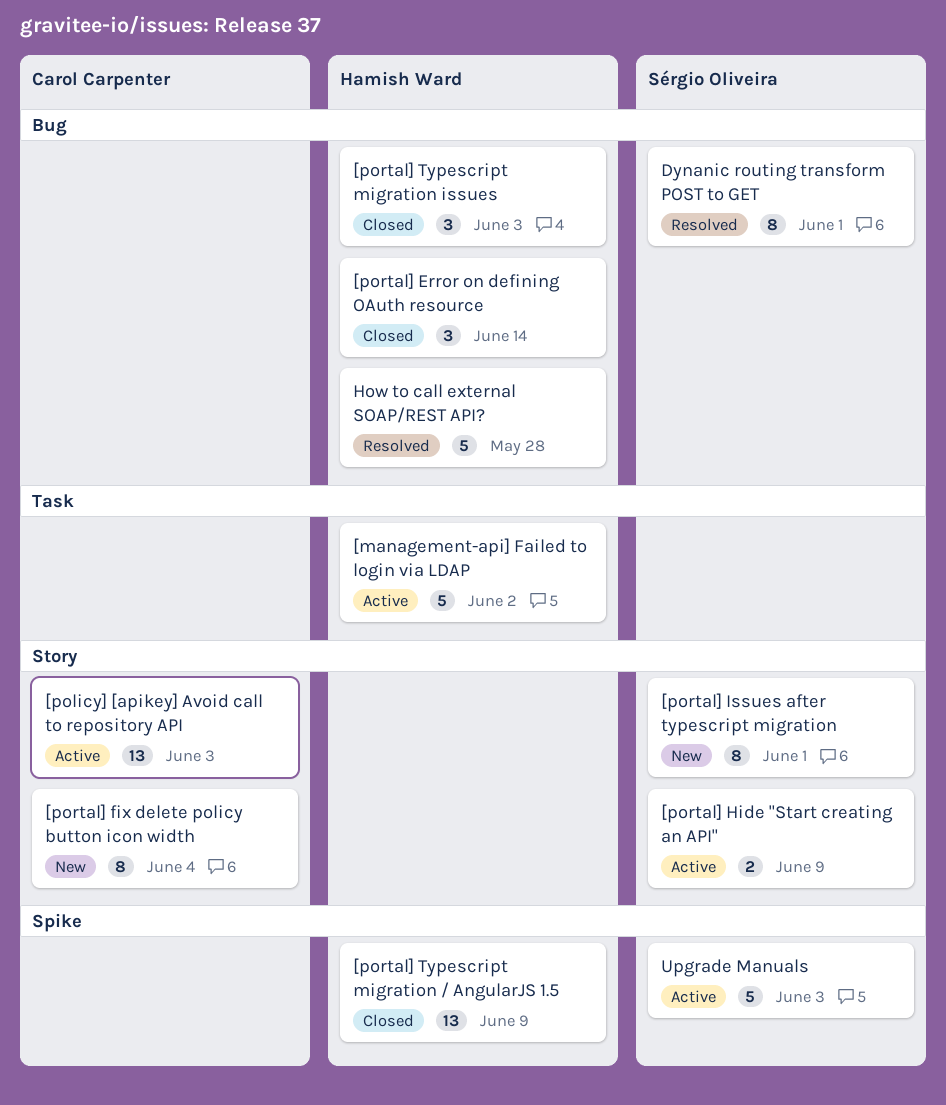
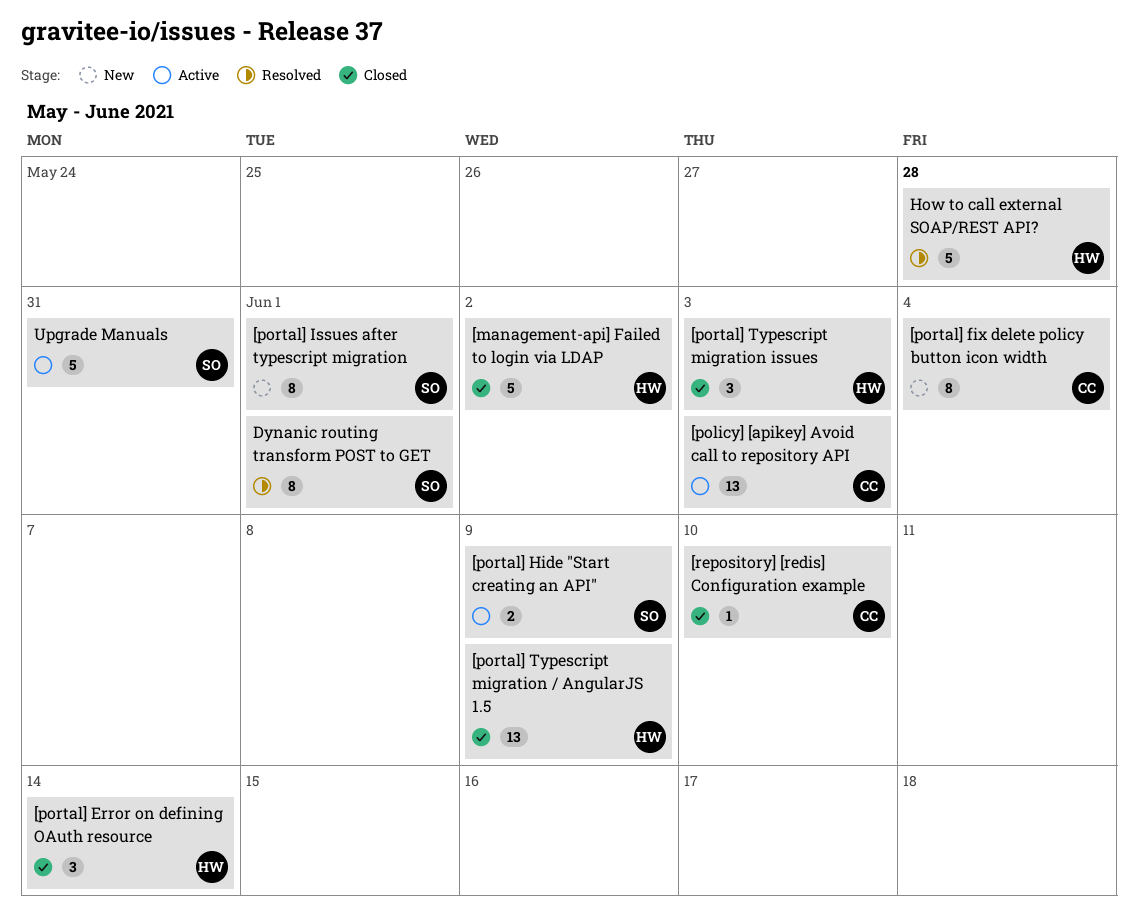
[management-api] Failed to login via LDAP, status: Active -> Closed
[repository] [redis] Configuration example: none -> present
Upgrade Manuals, due: Jun 3 -> May 31

